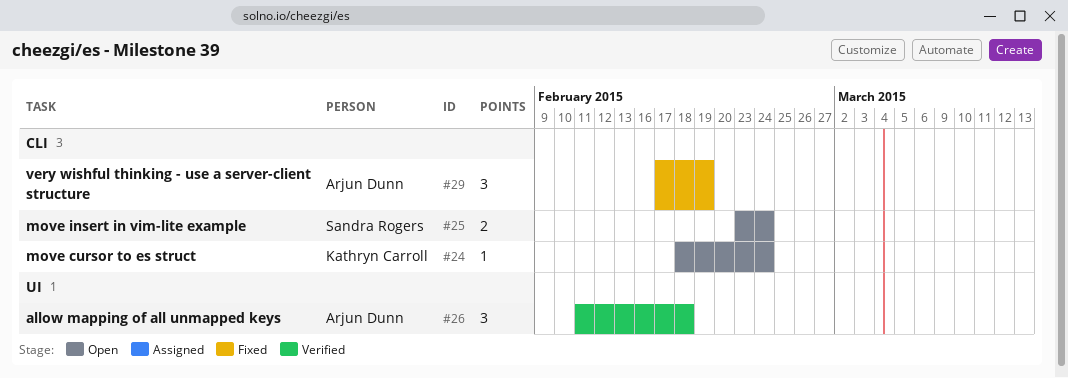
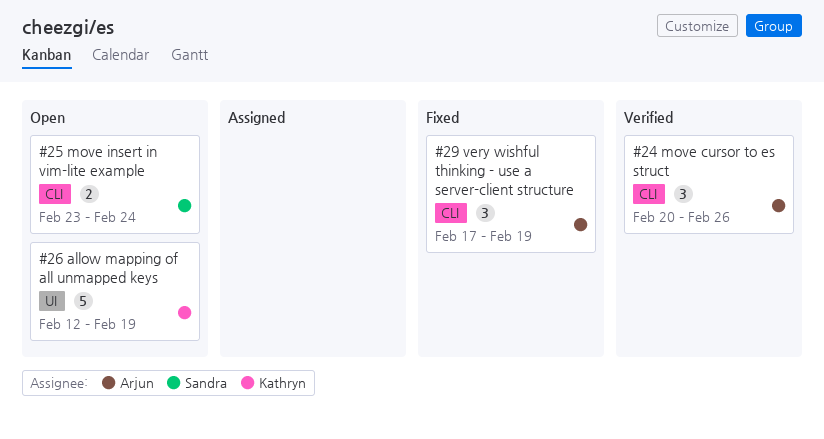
#24, status: Open -> Verified
#24, owner: Kathryn Carroll -> Arjun Dunn
#24, estimate: 1 -> 3
#24, start: Feb 18 -> Feb 20
#24, due: Feb 24 -> Feb 26
#26, status: Verified -> Open
#26, owner: Arjun Dunn -> Kathryn Carroll
#26, estimate: 3 -> 5
#26, start: Feb 11 -> Feb 12
#26, due: Feb 18 -> Feb 19

